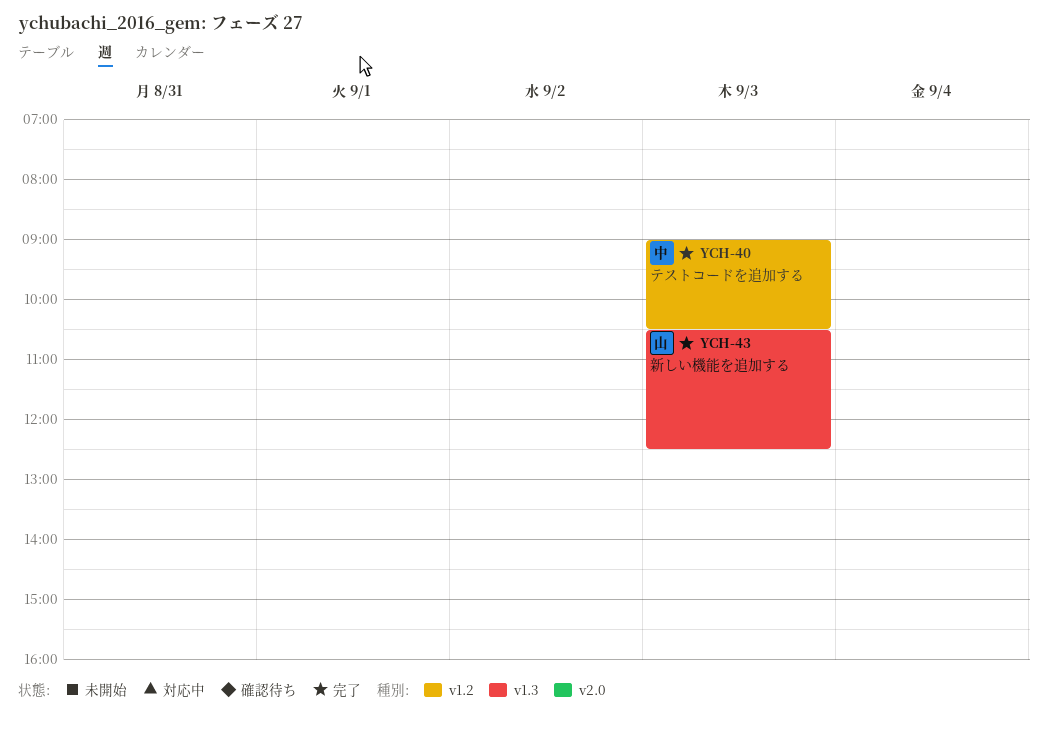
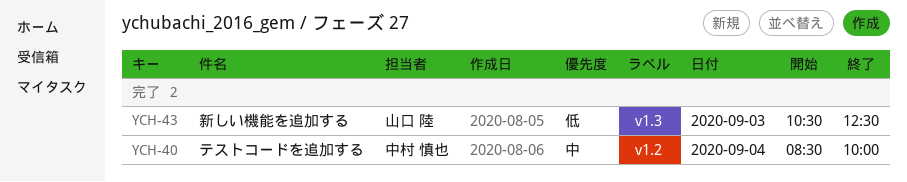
YCH-40, day: Sep 3 -> Sep 4
YCH-40, begins: 09:00 -> 08:30
YCH-40, ends: 10:30 -> 10:00

